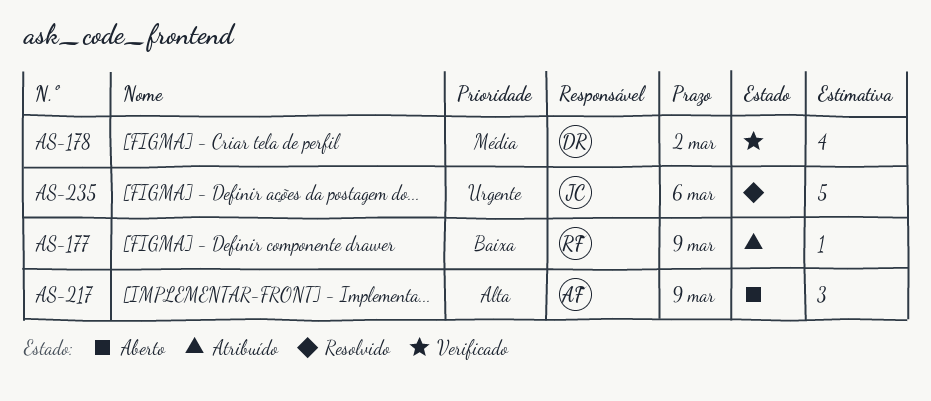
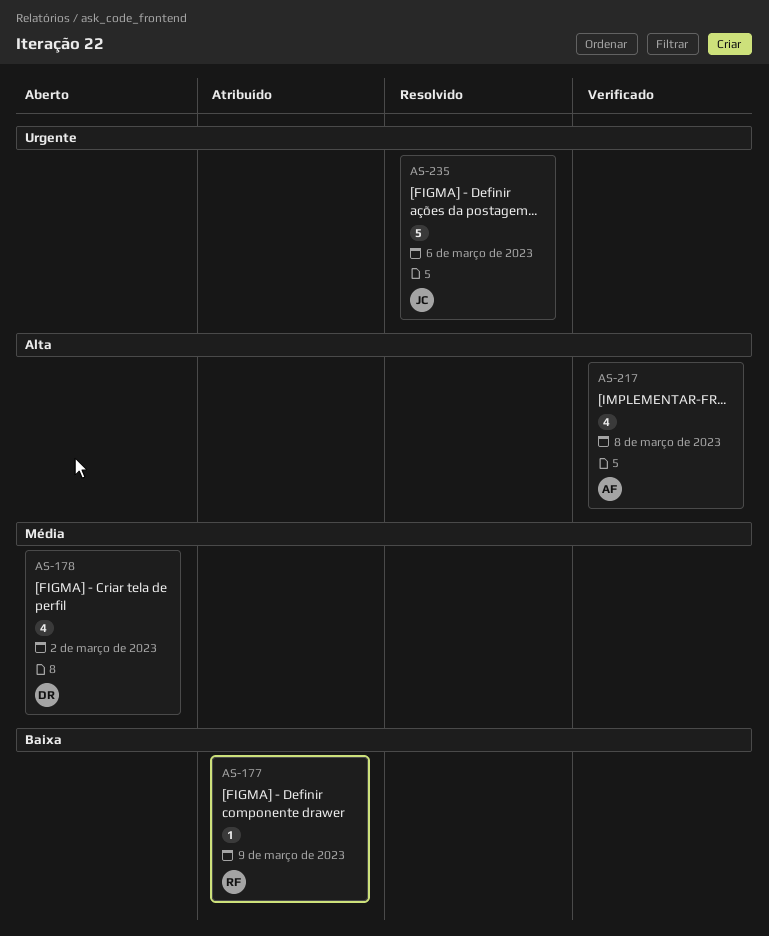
AS-178, status: Verificado -> Aberto
AS-217, status: Aberto -> Verificado
AS-217, estimate: 3 -> 4
AS-217, due: Mar 9 -> Mar 8

